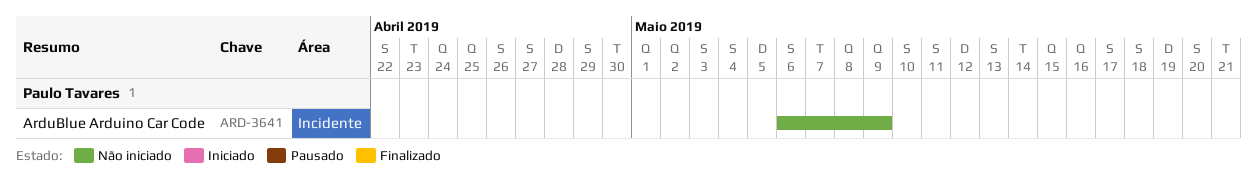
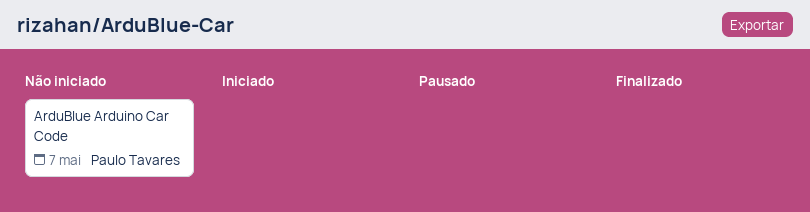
ArduBlue Arduino Car Code, due: May 9 -> May 7

